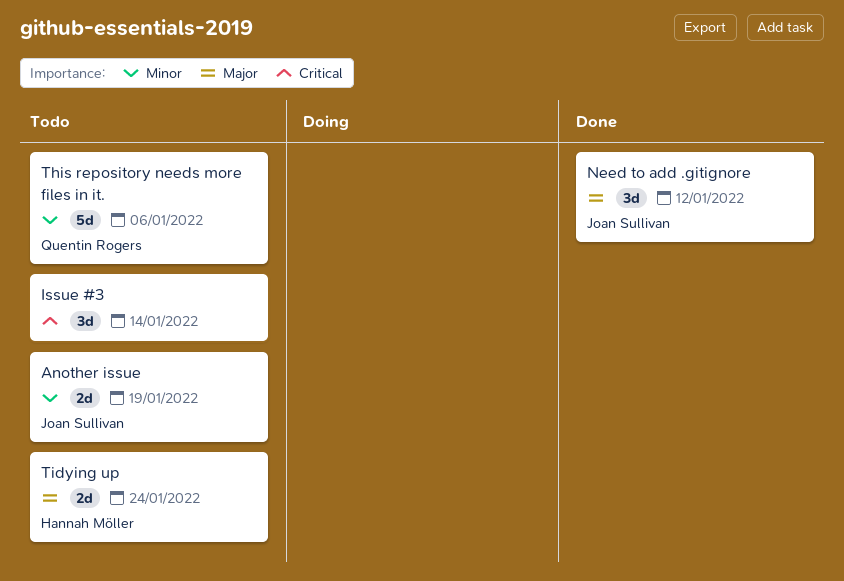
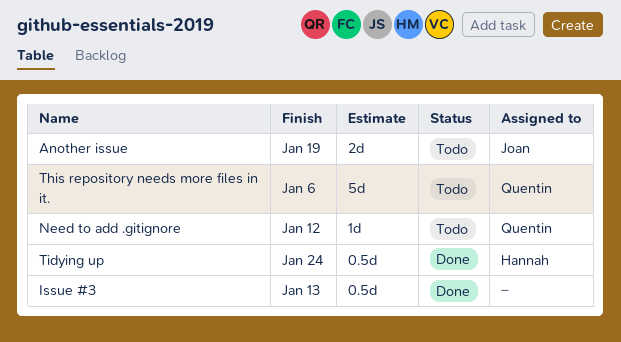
Issue #3, status: Todo -> Done
Issue #3, estimate: 3d -> 0.5d
Issue #3, due: Jan 14 -> Jan 13
Need to add .gitignore, status: Done -> Todo
Need to add .gitignore, owner: Joan Sullivan -> Quentin Rogers
Need to add .gitignore, estimate: 3d -> 1d
Tidying up, status: Todo -> Done
Tidying up, estimate: 2d -> 0.5d

